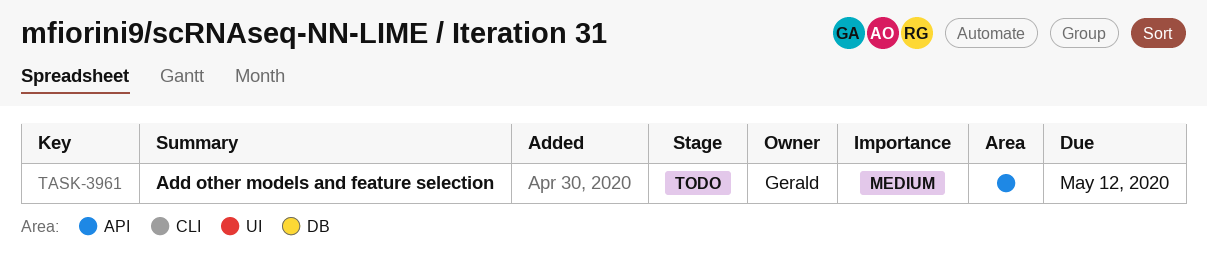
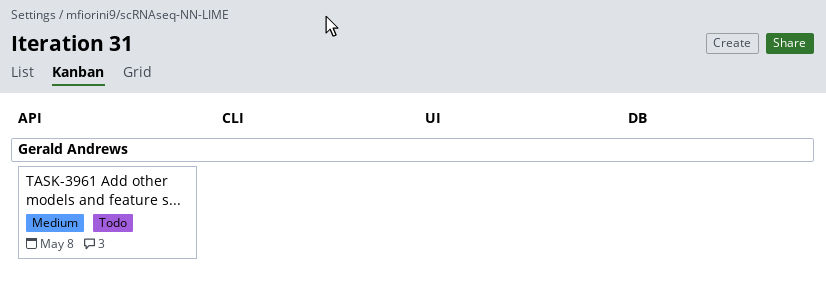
TASK-3961, due: May 12 -> May 8

